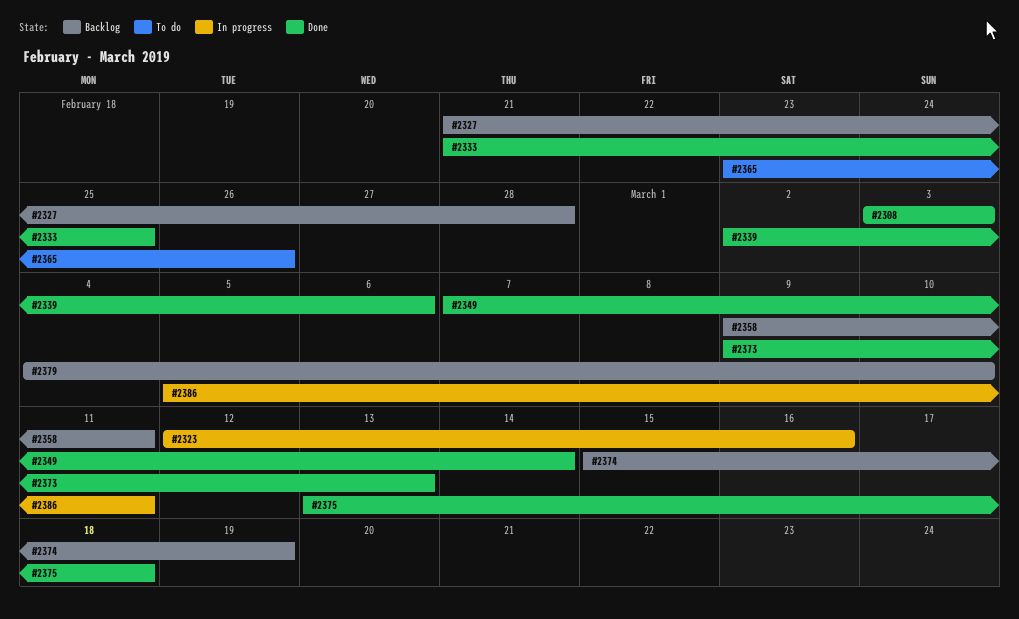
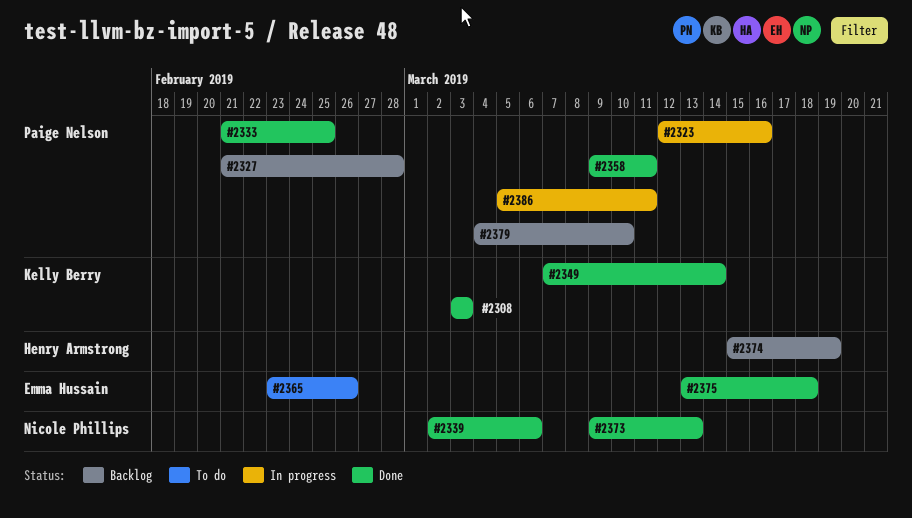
#2358, status: Backlog -> Done

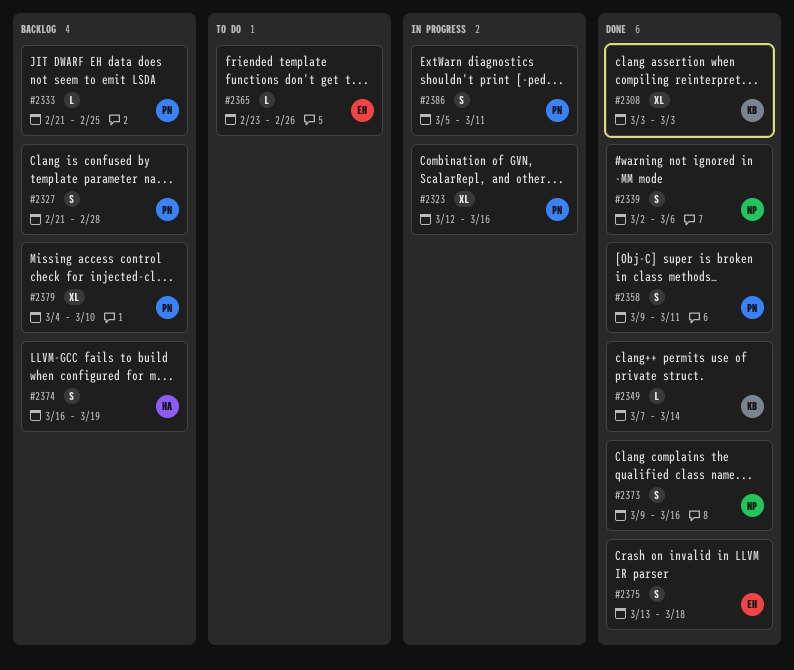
#2333, status: Done -> Backlog
#2373, due: Mar 13 -> Mar 16
#2374, start: Mar 15 -> Mar 16

